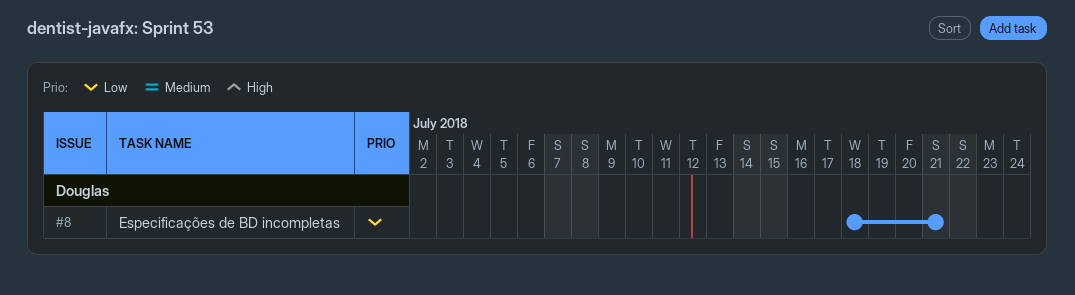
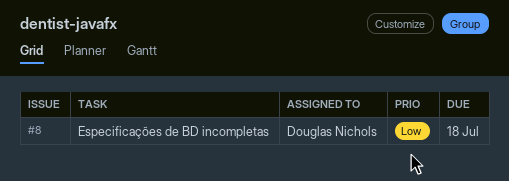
#8, due: Jul 21 -> Jul 18

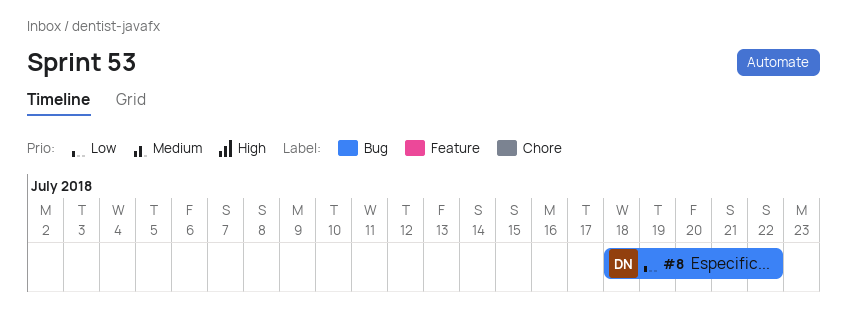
#8, due: Jul 18 -> Jul 22

